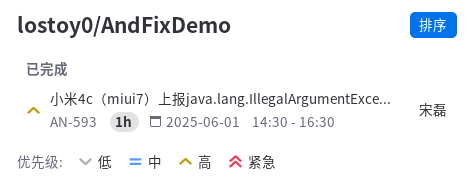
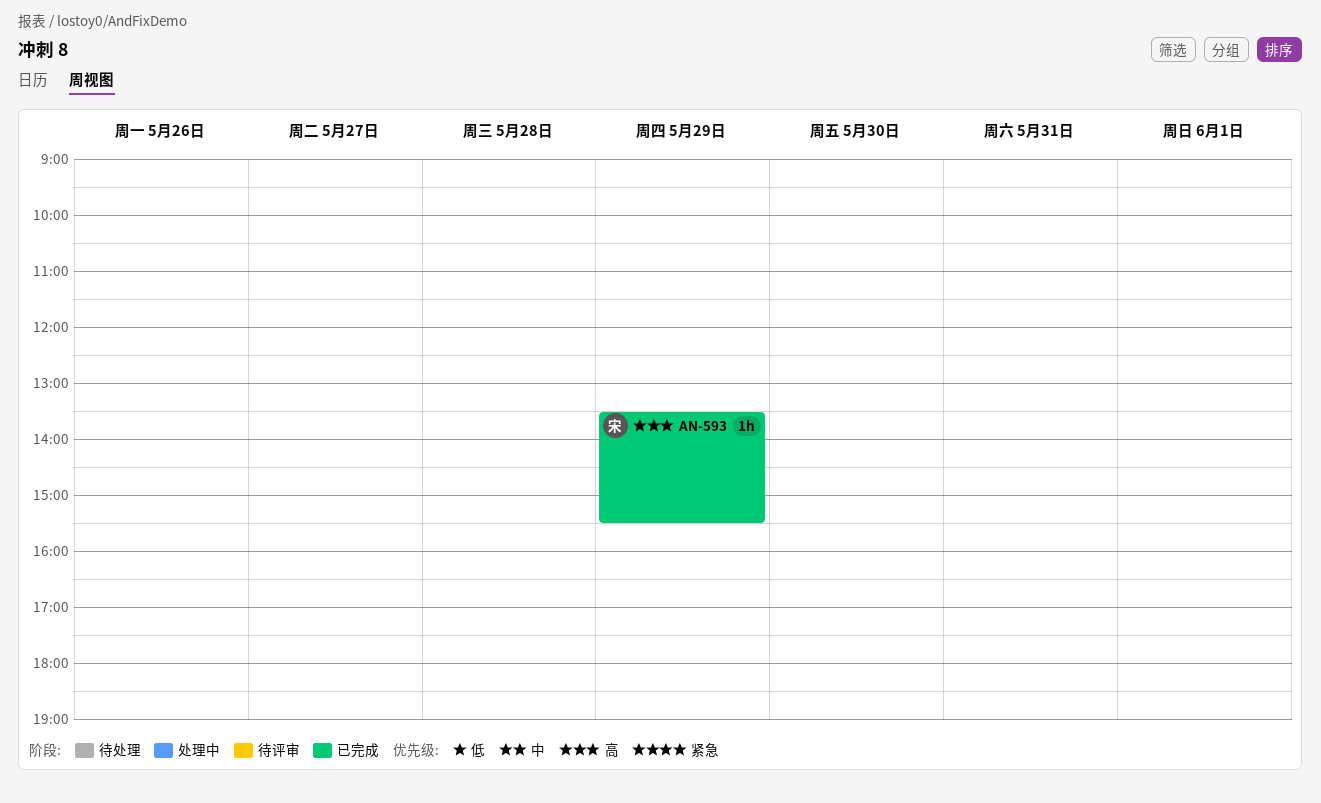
AN-593, day: Jun 1 -> May 29
AN-593, begins: 14:30 -> 13:30
AN-593, ends: 16:30 -> 15:30

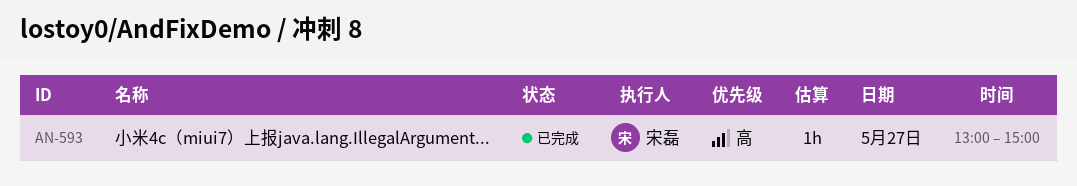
AN-593, day: May 29 -> May 27
AN-593, begins: 13:30 -> 13:00
AN-593, ends: 15:30 -> 15:00

